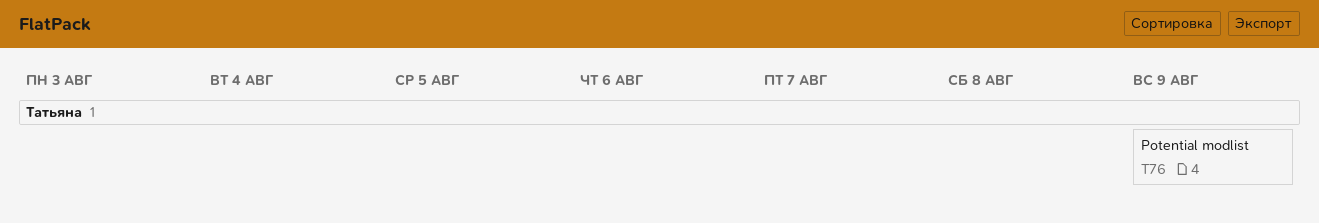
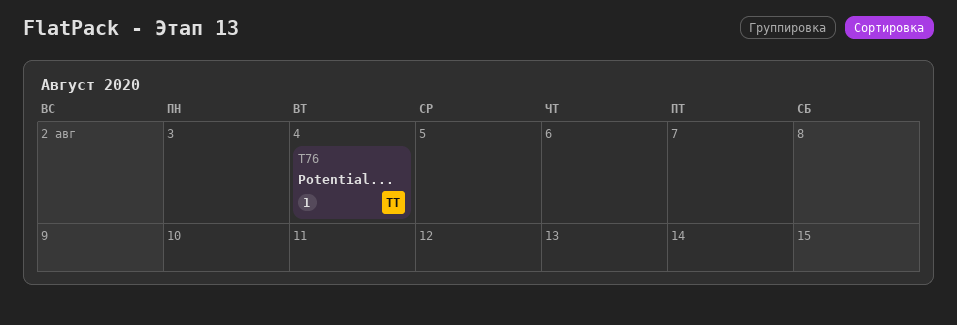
T76, due: Aug 9 -> Aug 4

